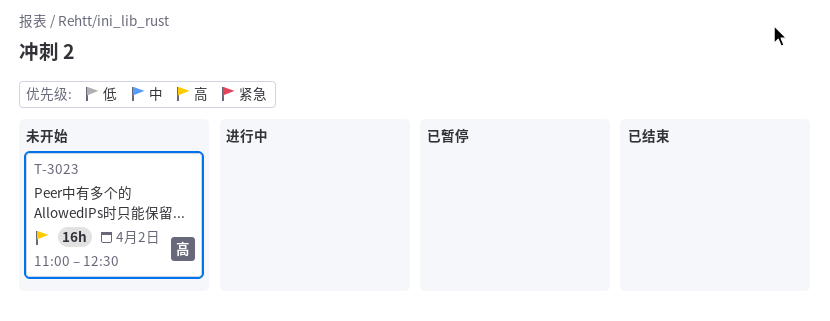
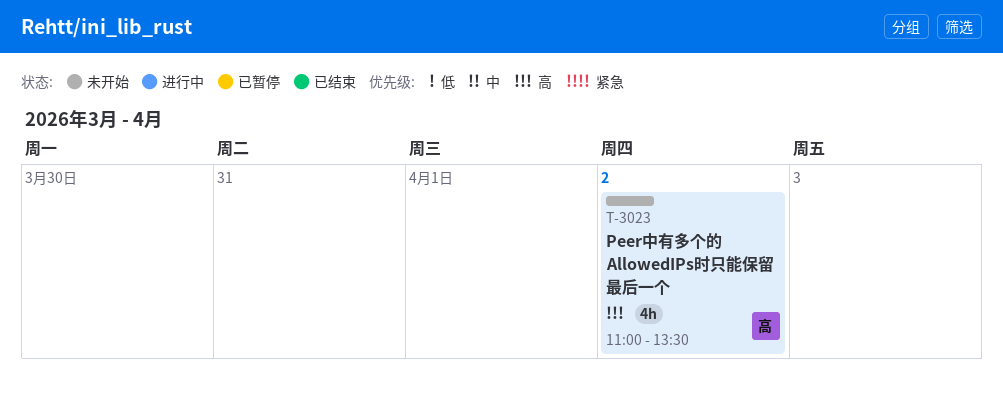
T-3023, estimate: 16h -> 4h
T-3023, ends: 12:30 -> 13:30

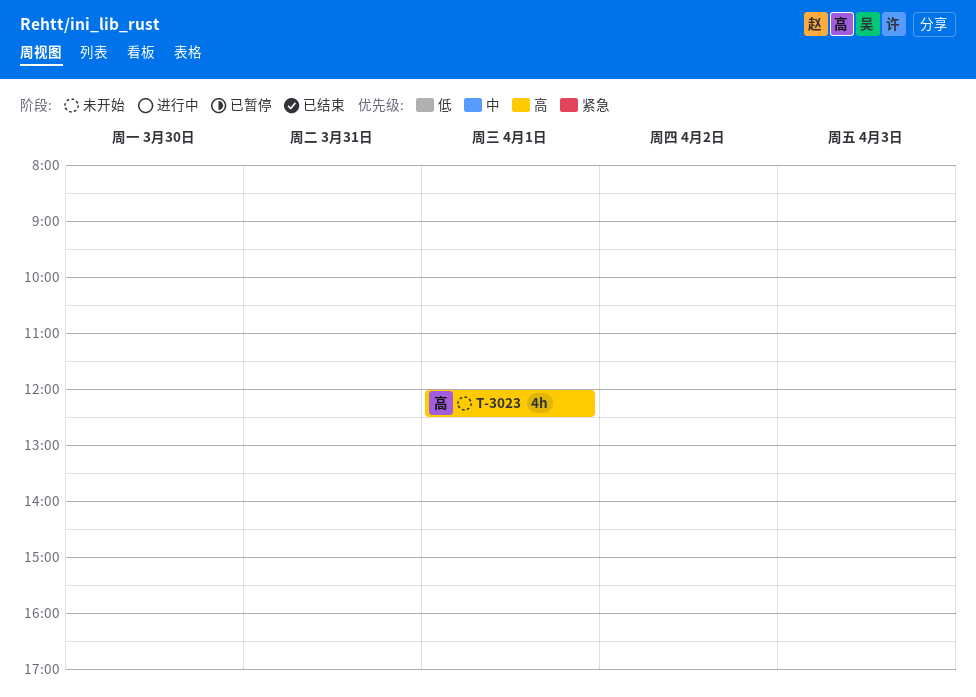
T-3023, day: Apr 2 -> Apr 1
T-3023, begins: 11:00 -> 12:00
T-3023, ends: 13:30 -> 12:30

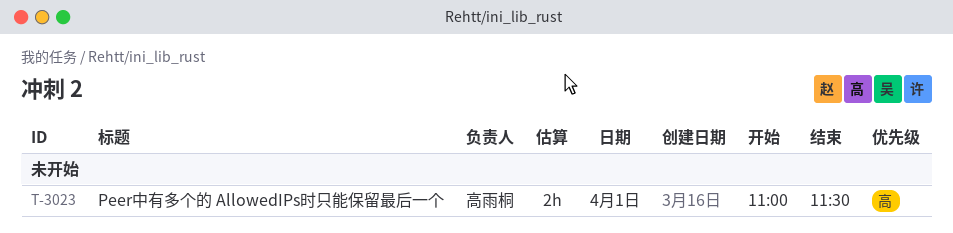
T-3023, estimate: 4h -> 2h
T-3023, begins: 12:00 -> 11:00
T-3023, ends: 12:30 -> 11:30

